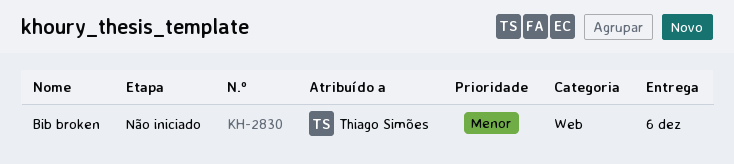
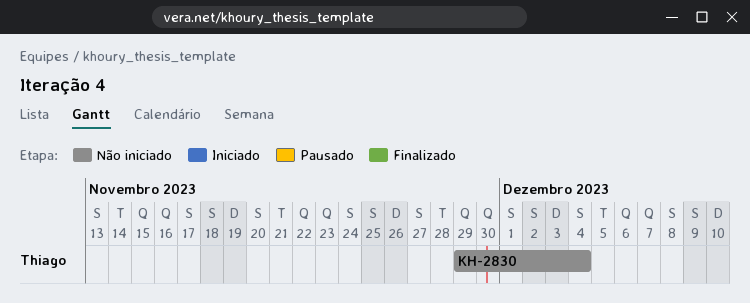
KH-2830, due: Dec 6 -> Dec 4

